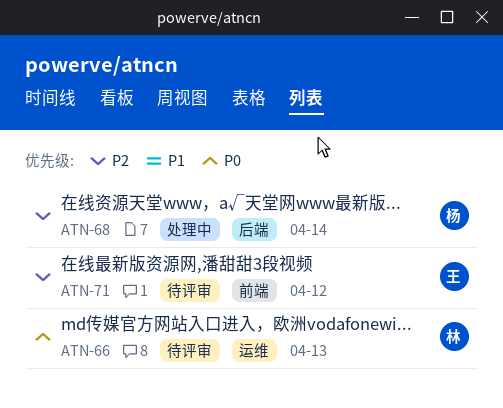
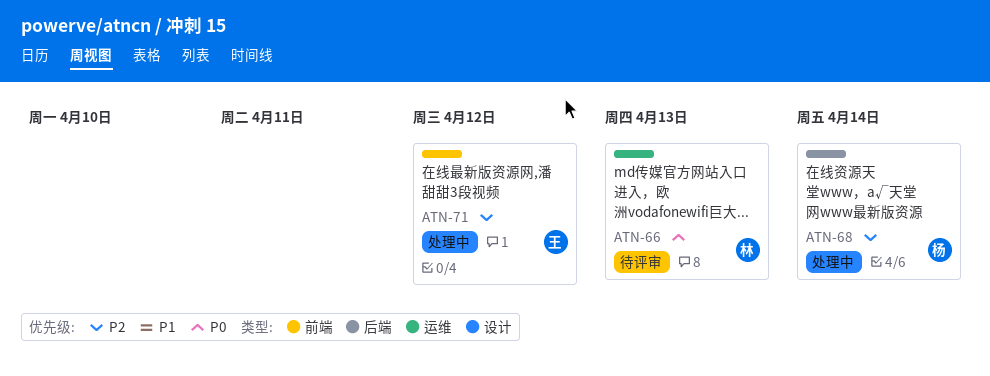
ATN-71, status: 待评审 -> 处理中

